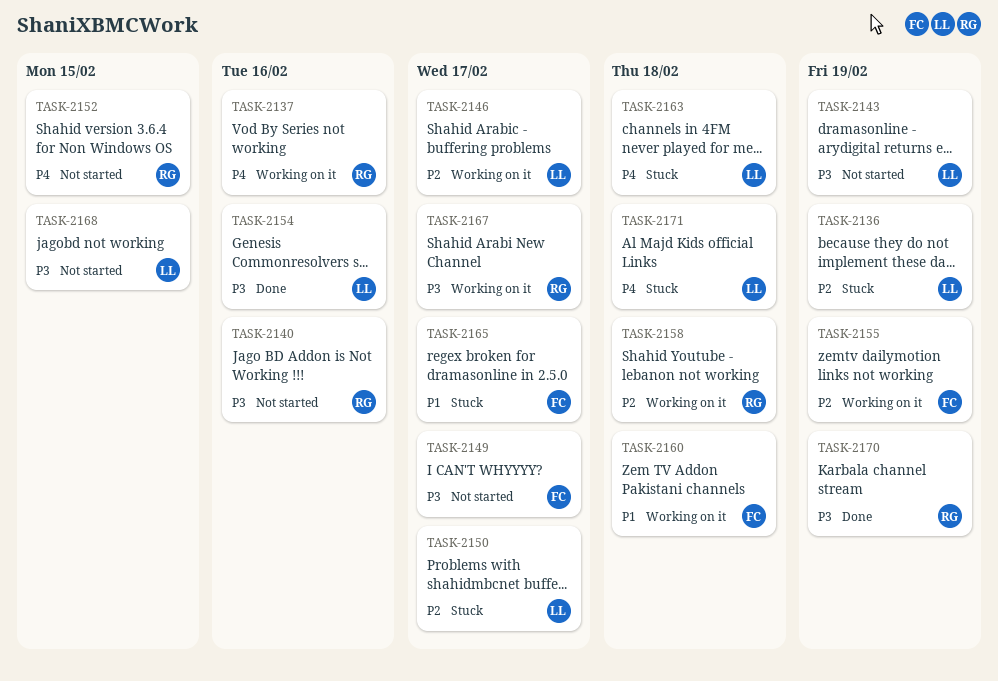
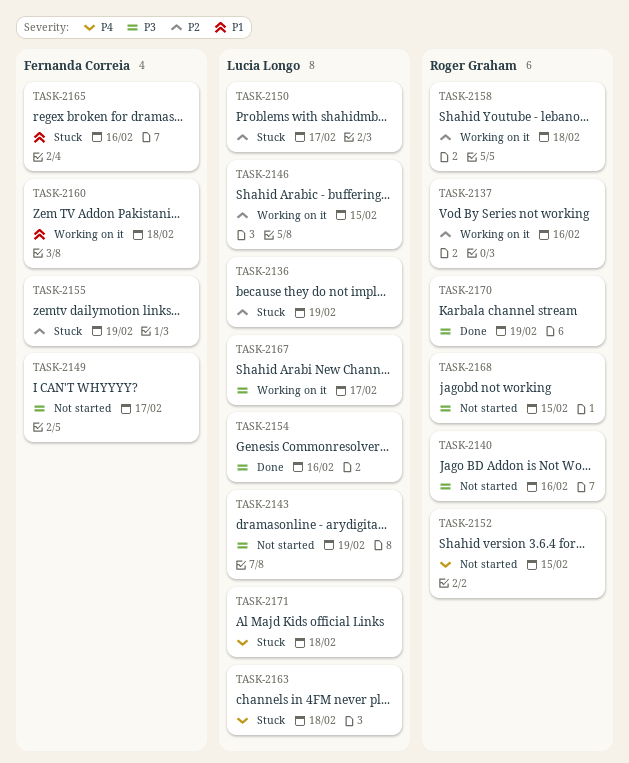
TASK-2137, priority: P4 -> P2
TASK-2146, due: Feb 17 -> Feb 15
TASK-2155, status: Working on it -> Stuck
TASK-2165, due: Feb 17 -> Feb 16
TASK-2167, owner: Roger Graham -> Lucia Longo
TASK-2168, owner: Lucia Longo -> Roger Graham

